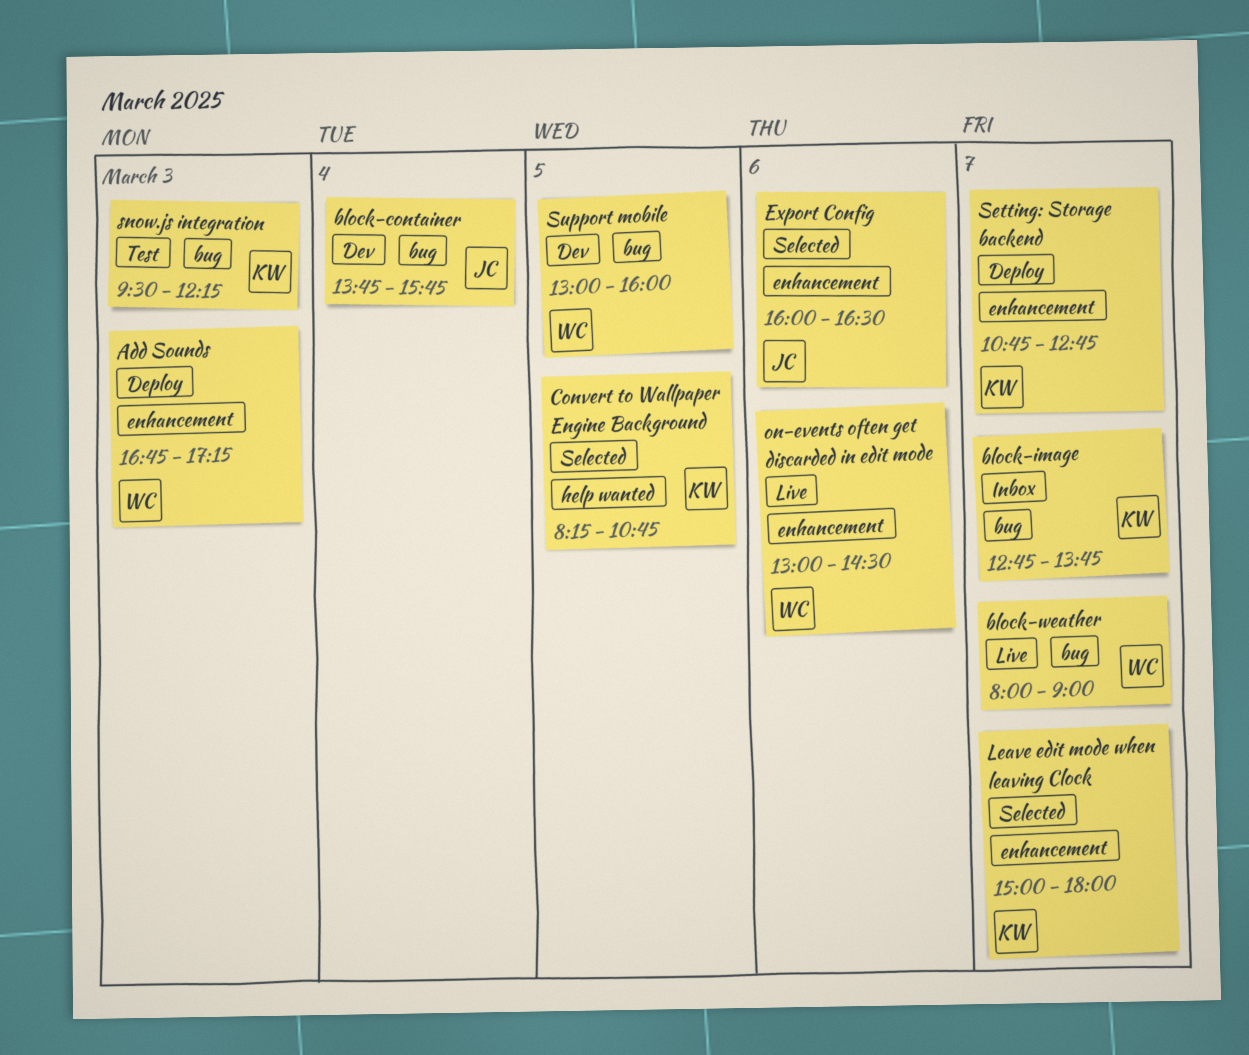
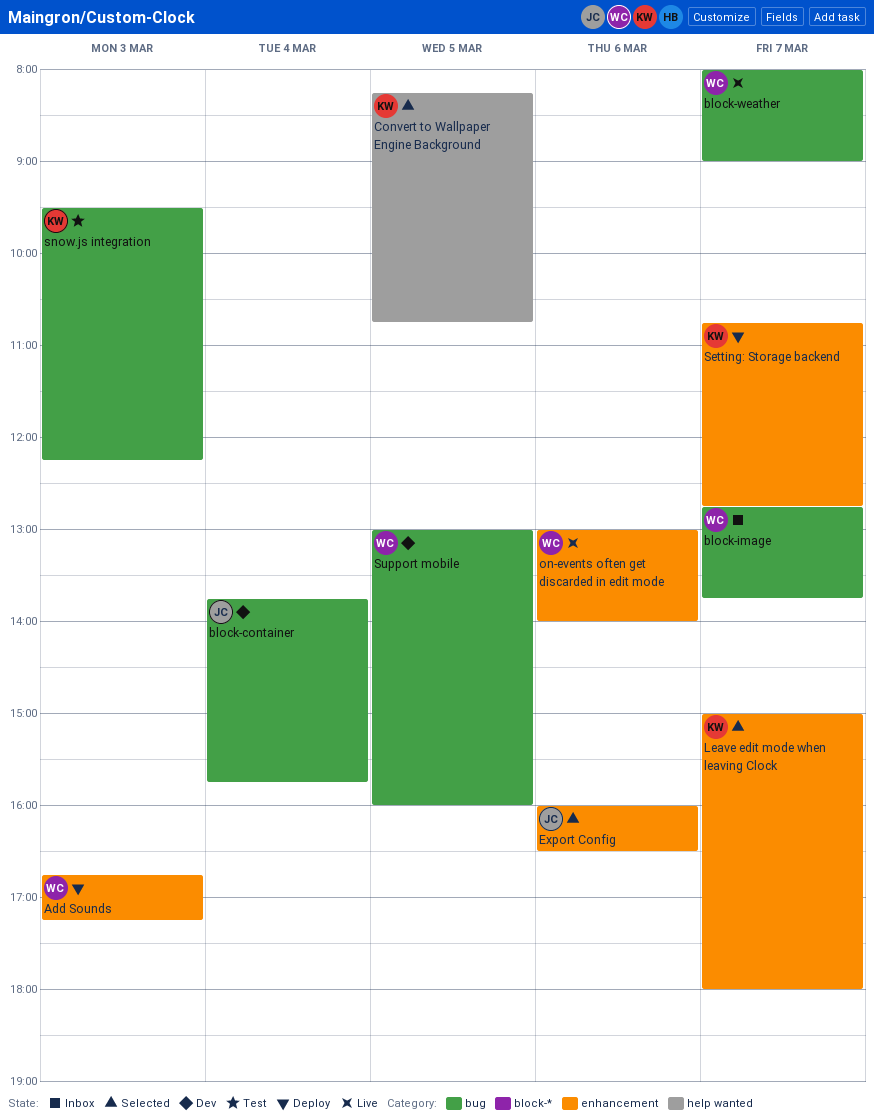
block-image, owner: KW -> WC
on-events often get discarded in edit mode, ends: 14:30 -> 14:00

